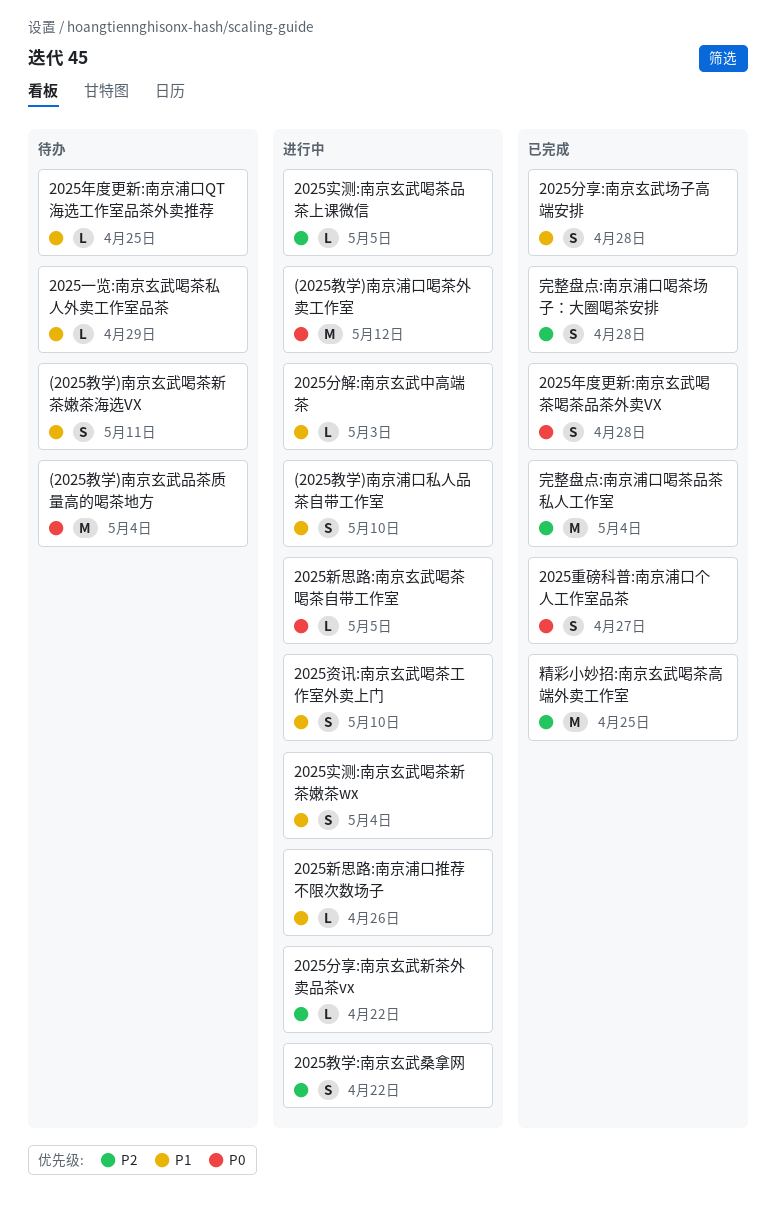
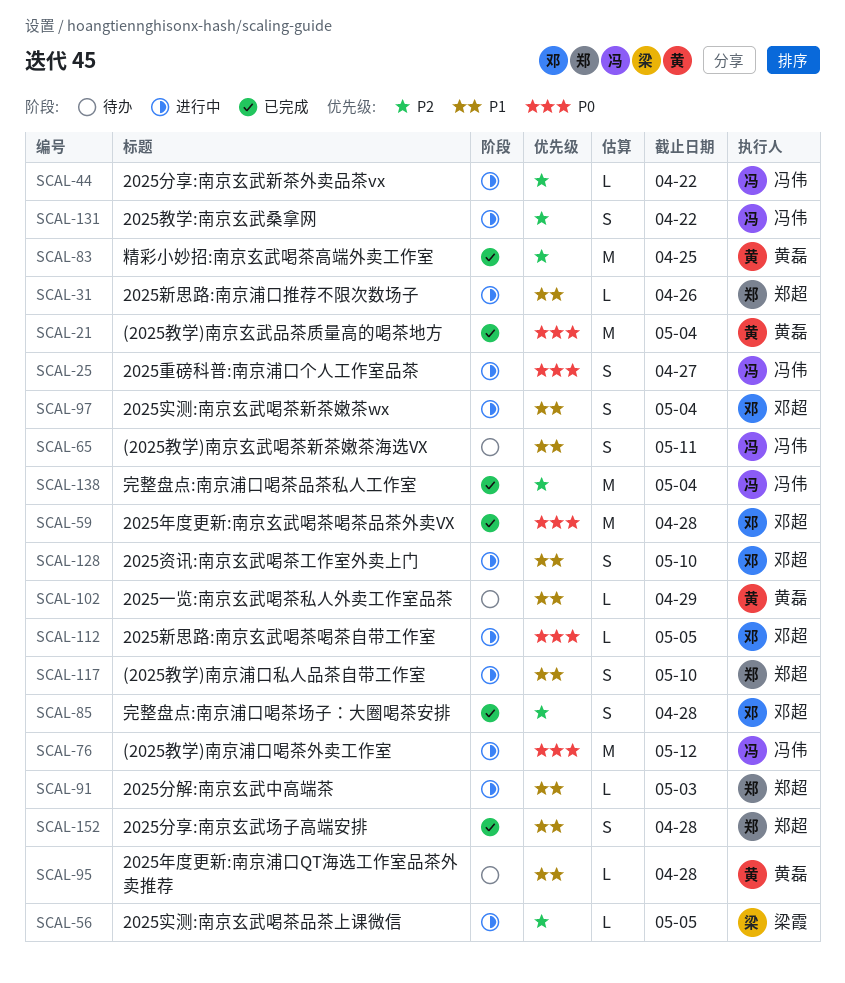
(2025教学)南京玄武品茶质量高的喝茶地方, status: 待办 -> 已完成
2025年度更新:南京浦口QT海选工作室品茶外卖推荐, due: Apr 25 -> Apr 28
2025年度更新:南京玄武喝茶喝茶品茶外卖VX, estimate: S -> M
2025重磅科普:南京浦口个人工作室品茶, status: 已完成 -> 进行中

